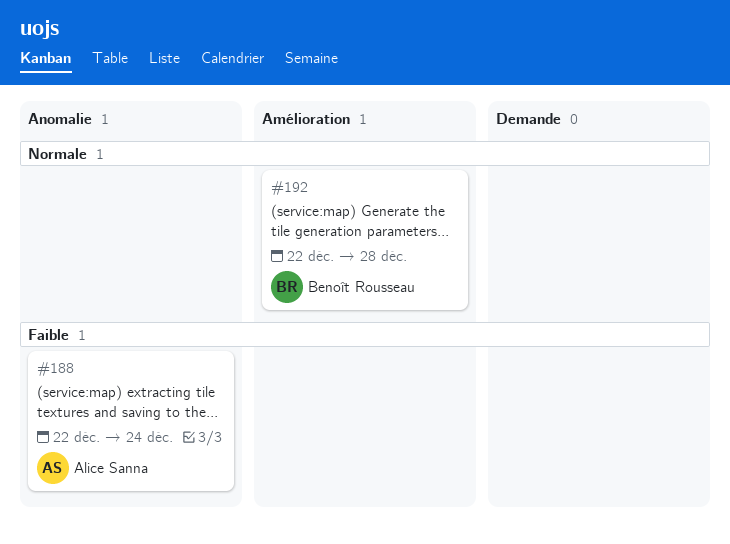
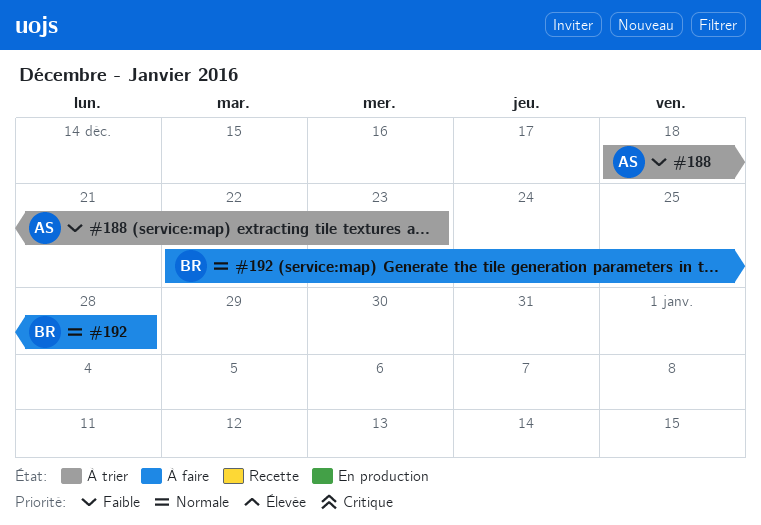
#188, start: Dec 22 -> Dec 18
#188, due: Dec 24 -> Dec 23

